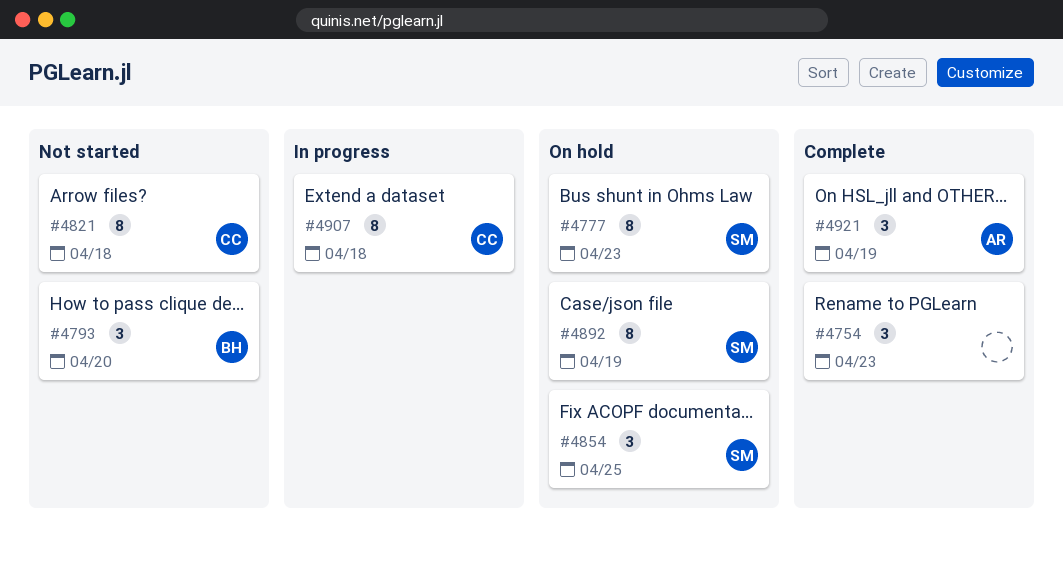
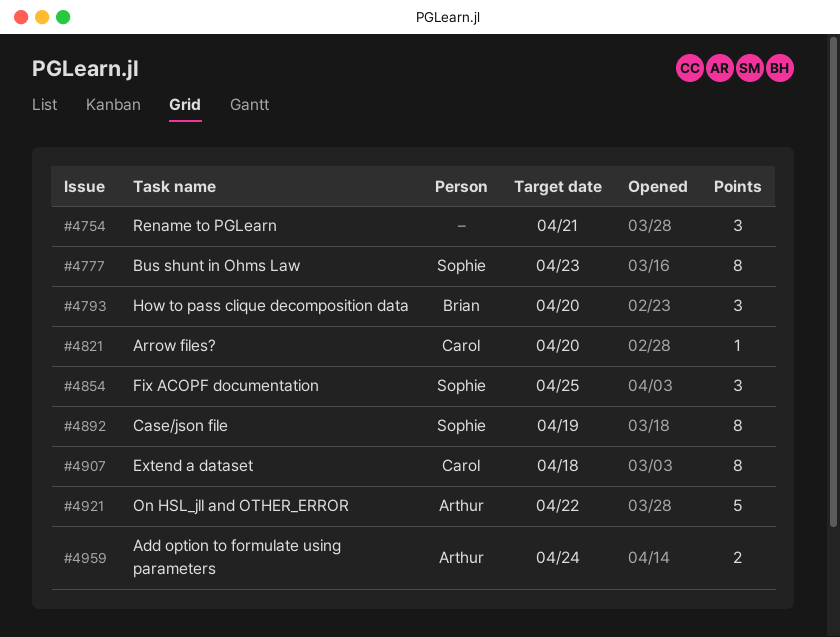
#4754, due: Apr 23 -> Apr 21
#4821, estimate: 8 -> 1
#4821, due: Apr 18 -> Apr 20
#4921, estimate: 3 -> 5
#4921, due: Apr 19 -> Apr 22
#4959: none -> present

